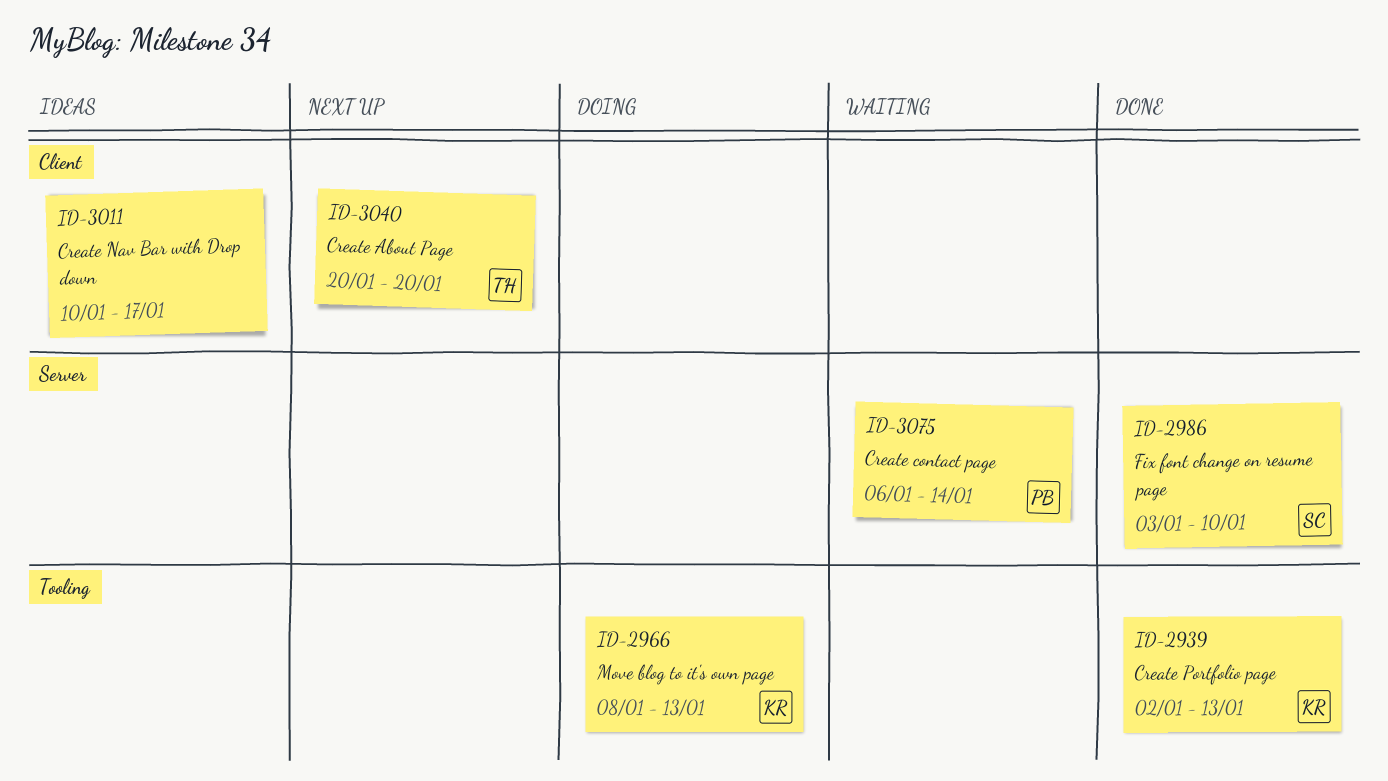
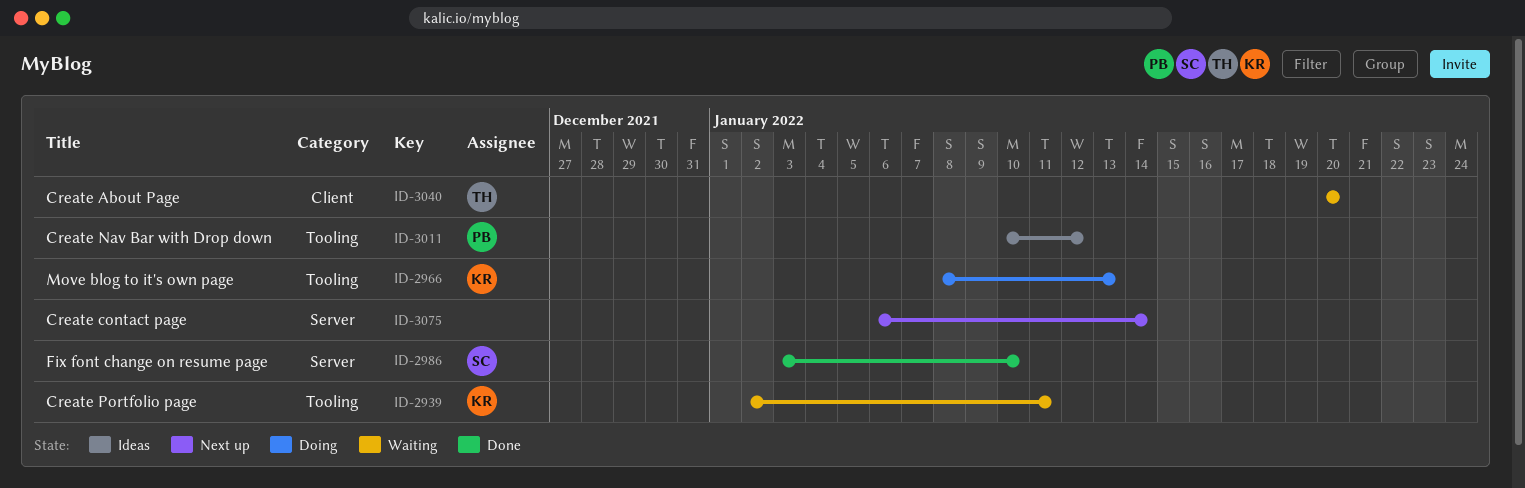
ID-2939, status: Done -> Waiting
ID-2939, due: Jan 13 -> Jan 11
ID-3011, owner: none -> PB
ID-3011, label: Client -> Tooling
ID-3011, due: Jan 17 -> Jan 12
ID-3040, status: Next up -> Waiting
ID-3075, status: Waiting -> Next up
ID-3075, owner: PB -> none

